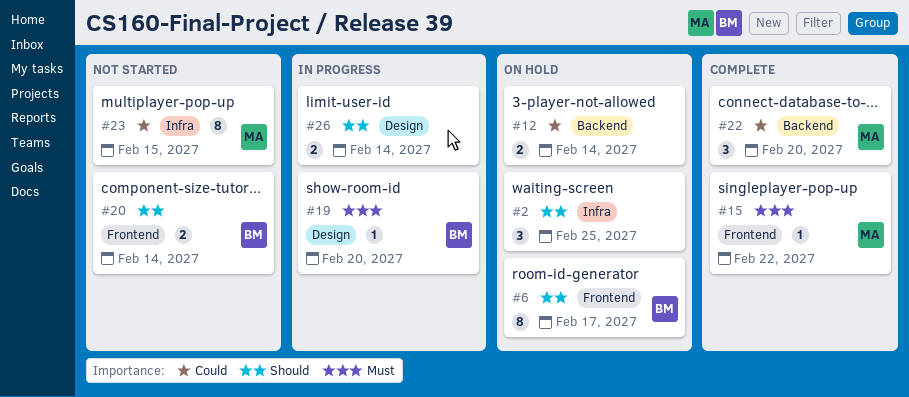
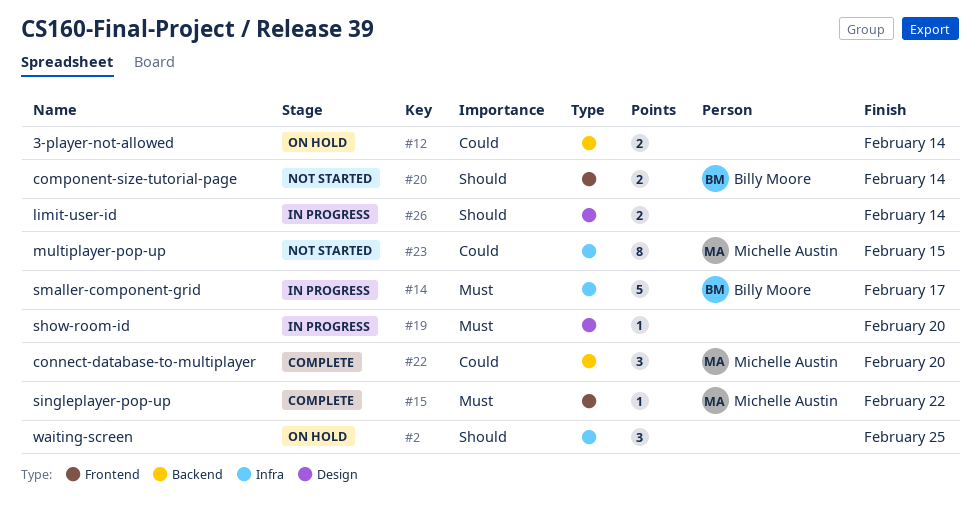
#6: present -> none
#14: none -> present
#19, owner: Billy Moore -> none

